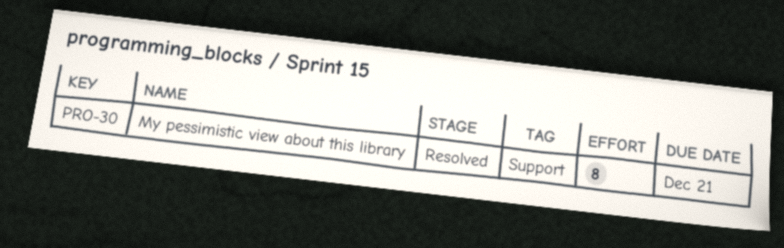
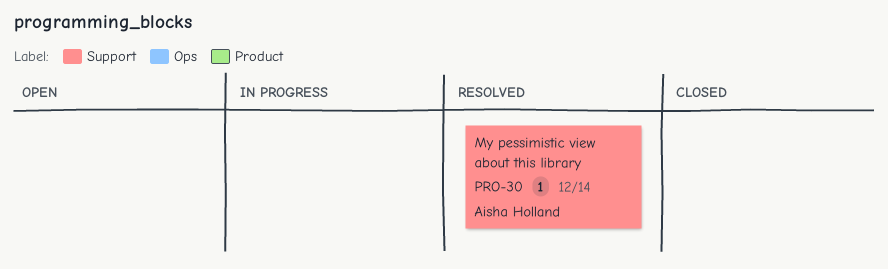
PRO-30, estimate: 8 -> 1
PRO-30, due: Dec 21 -> Dec 14

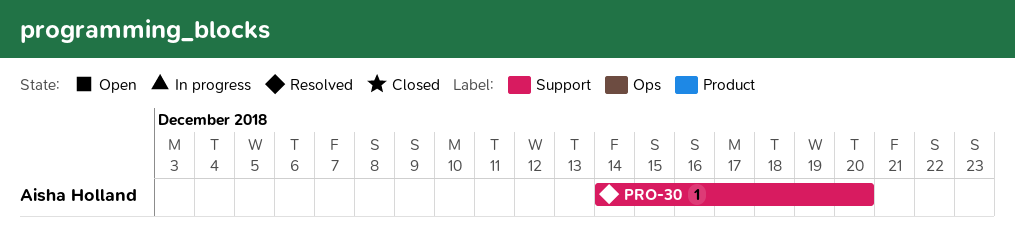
PRO-30, due: Dec 14 -> Dec 20

